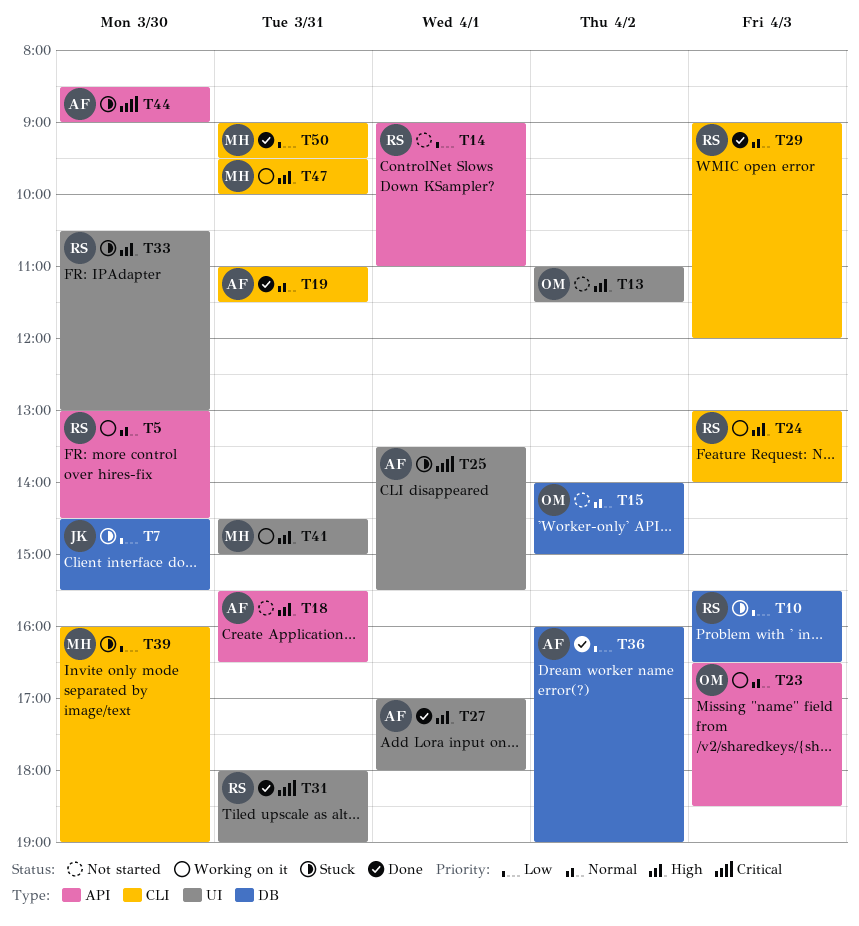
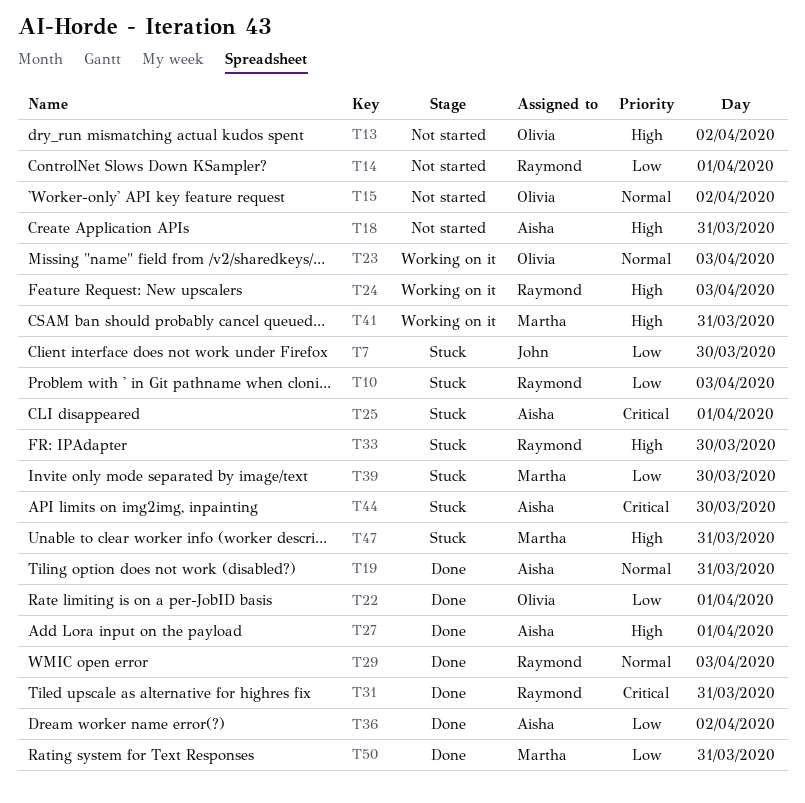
T5: present -> none
T22: none -> present
T47, status: Working on it -> Stuck

